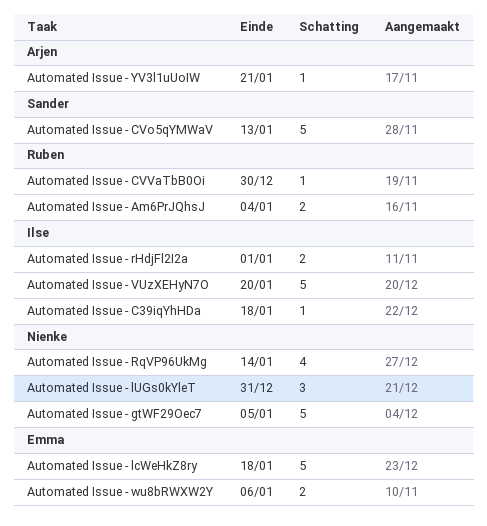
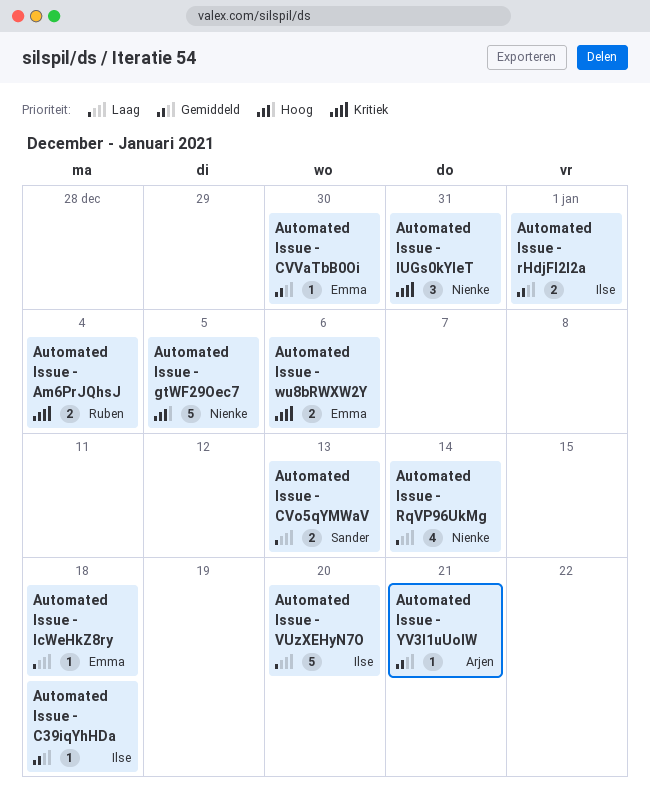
Automated Issue - CVo5qYMWaV, estimate: 5 -> 2
Automated Issue - CVVaTbB0Oi, owner: Ruben -> Emma
Automated Issue - lcWeHkZ8ry, estimate: 5 -> 1

